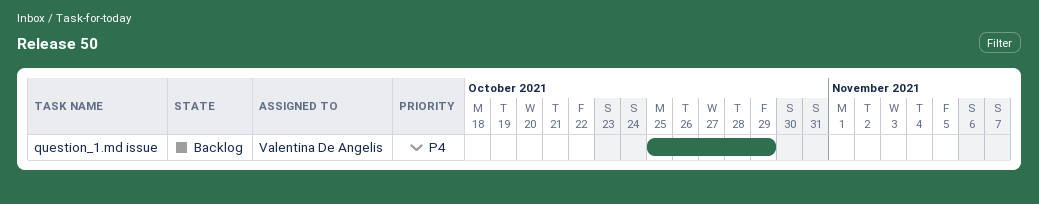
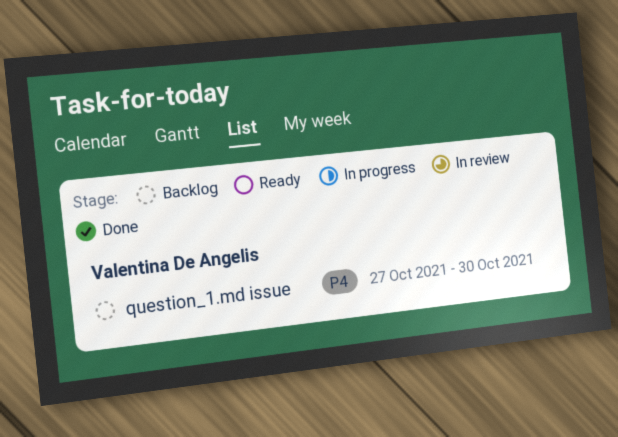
question_1.md issue, start: Oct 25 -> Oct 27
question_1.md issue, due: Oct 29 -> Oct 30

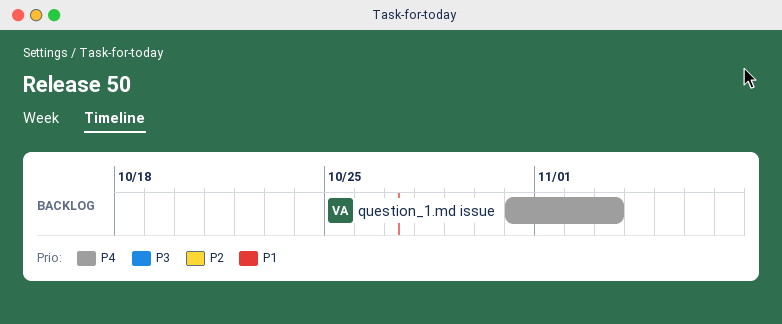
question_1.md issue, start: Oct 27 -> Oct 31
question_1.md issue, due: Oct 30 -> Nov 3

